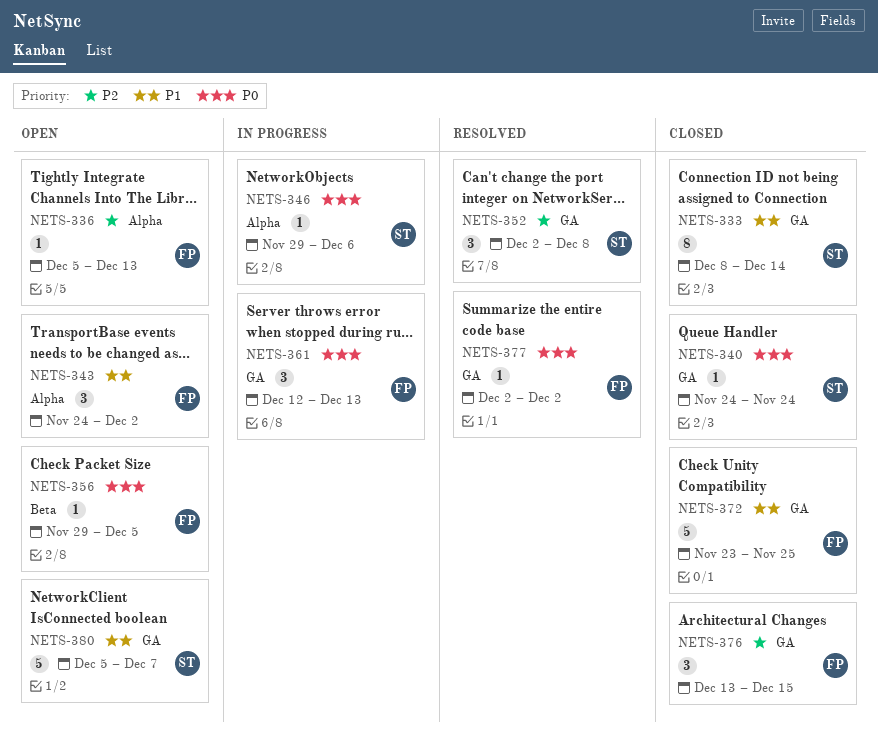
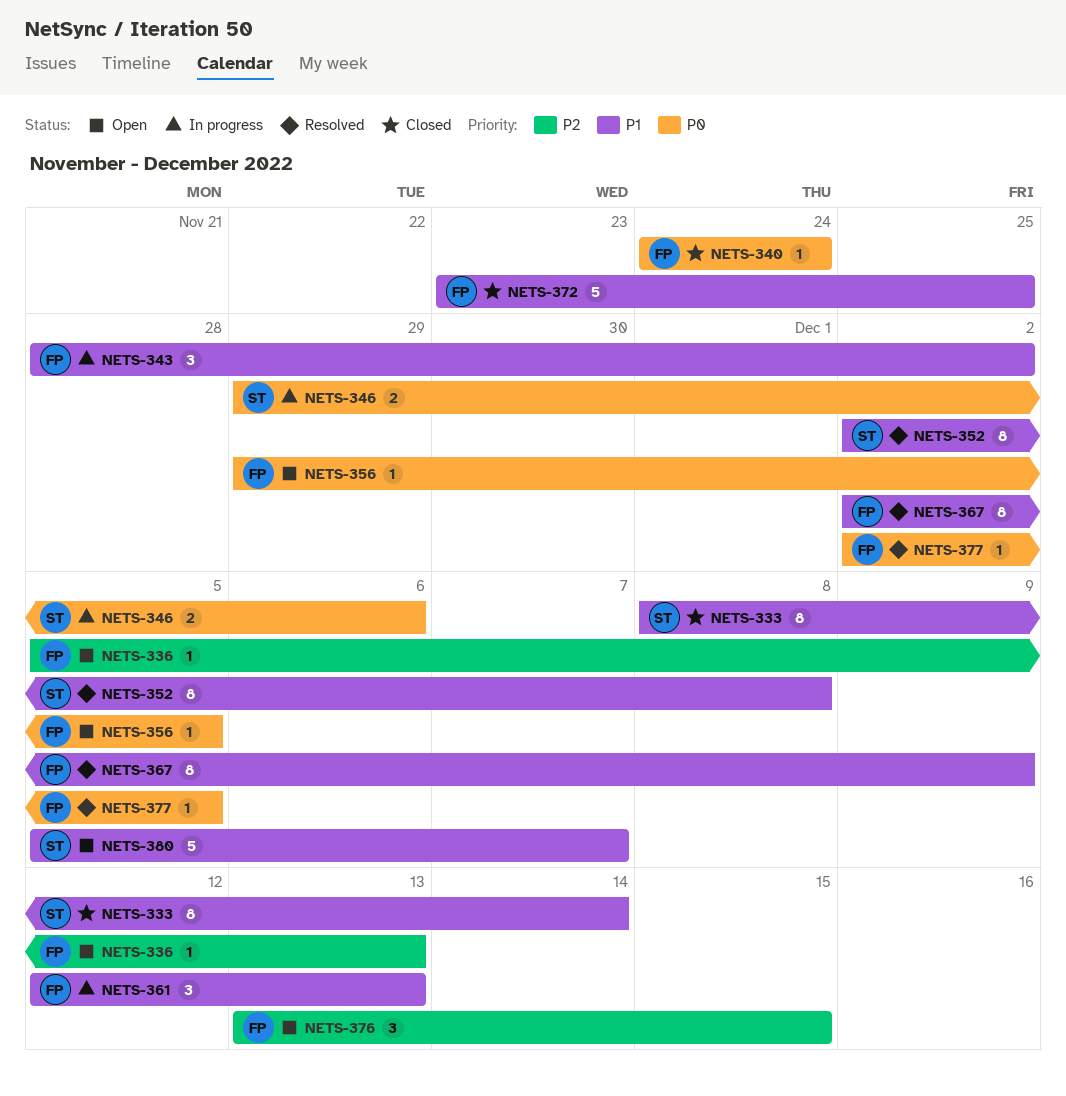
NETS-340, owner: ST -> FP
NETS-343, status: Open -> In progress
NETS-343, start: Nov 24 -> Nov 28
NETS-346, estimate: 1 -> 2
NETS-352, priority: P2 -> P1
NETS-352, estimate: 3 -> 8
NETS-361, priority: P0 -> P1
NETS-367: none -> present
NETS-376, status: Closed -> Open
NETS-377, due: Dec 2 -> Dec 5

